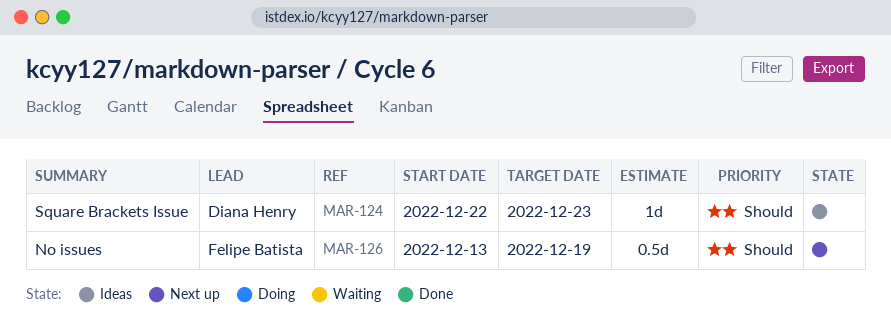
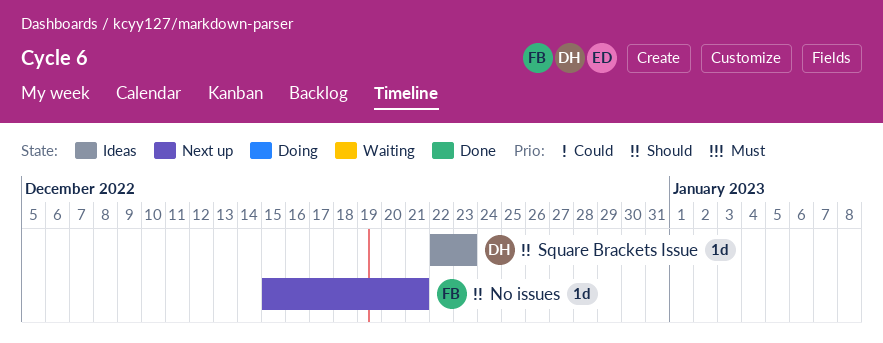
No issues, estimate: 0.5d -> 1d
No issues, start: Dec 13 -> Dec 15
No issues, due: Dec 19 -> Dec 21

